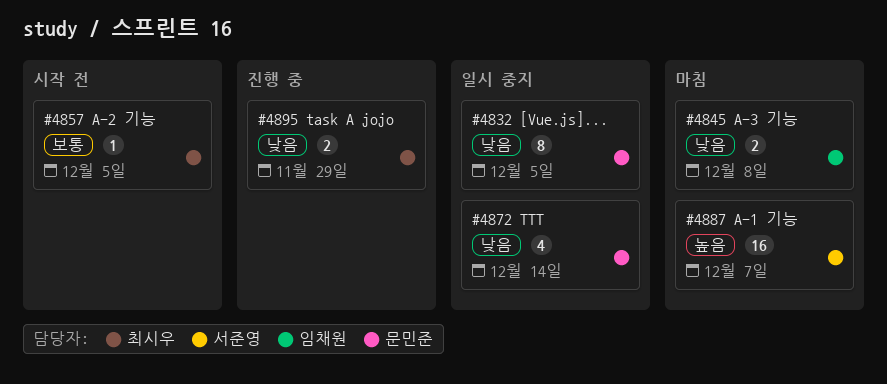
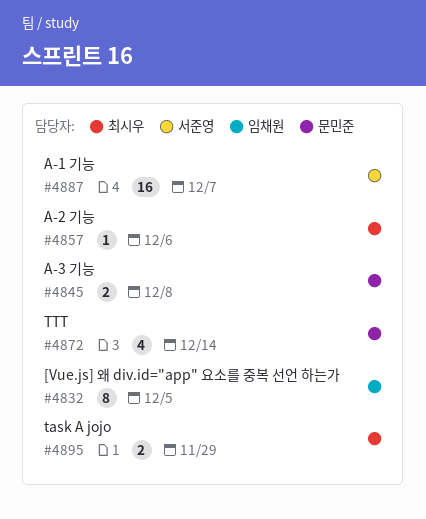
#4832, owner: 문민준 -> 임채원
#4845, owner: 임채원 -> 문민준
#4857, due: Dec 5 -> Dec 6

